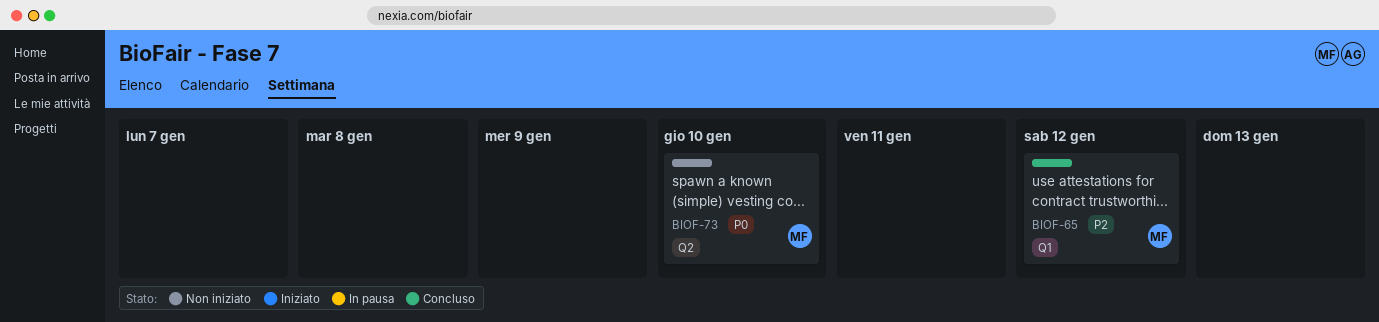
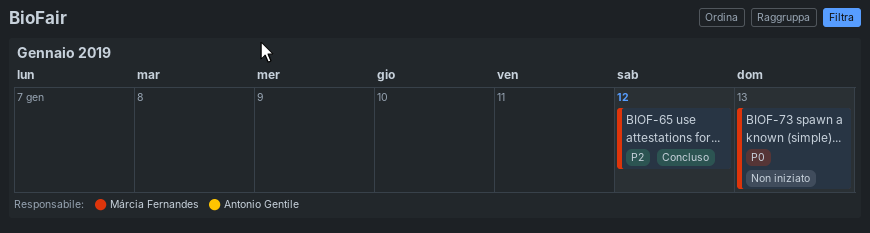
BIOF-73, due: Jan 10 -> Jan 13

